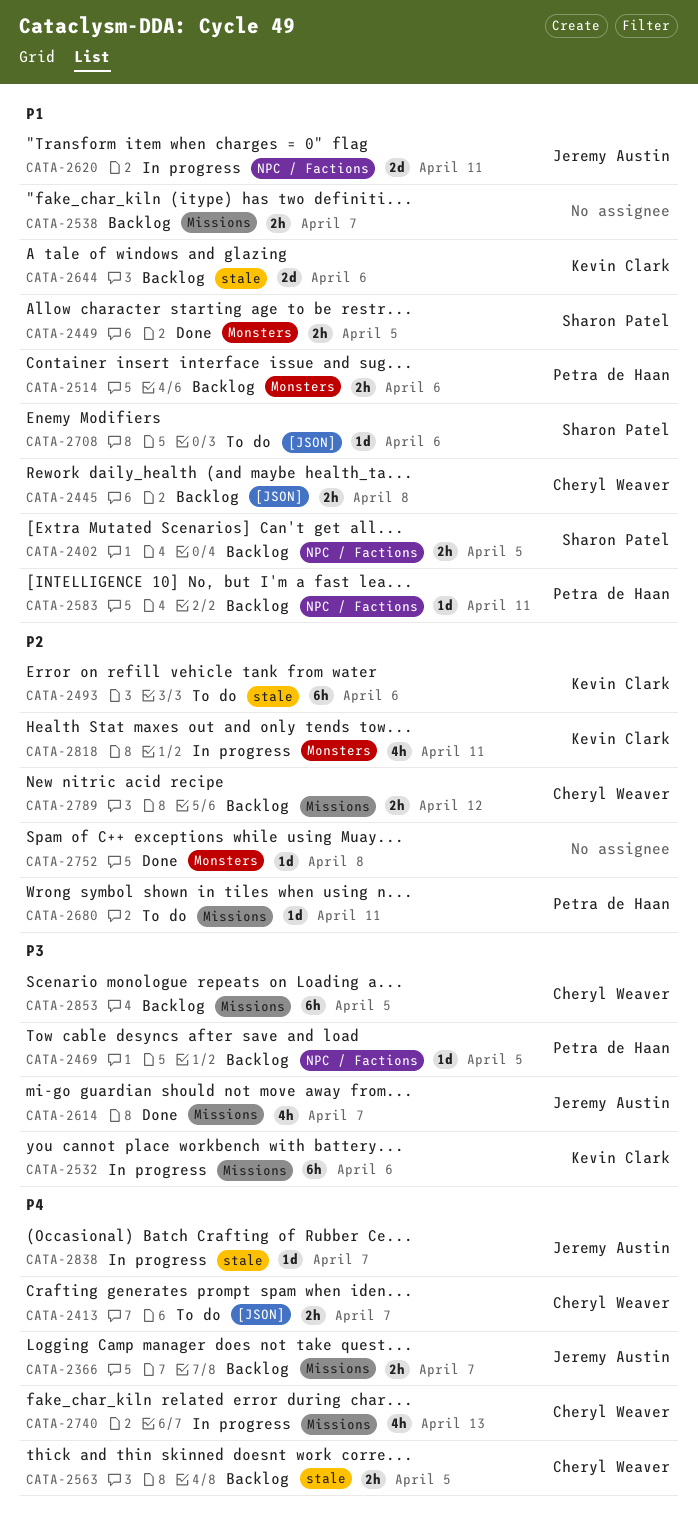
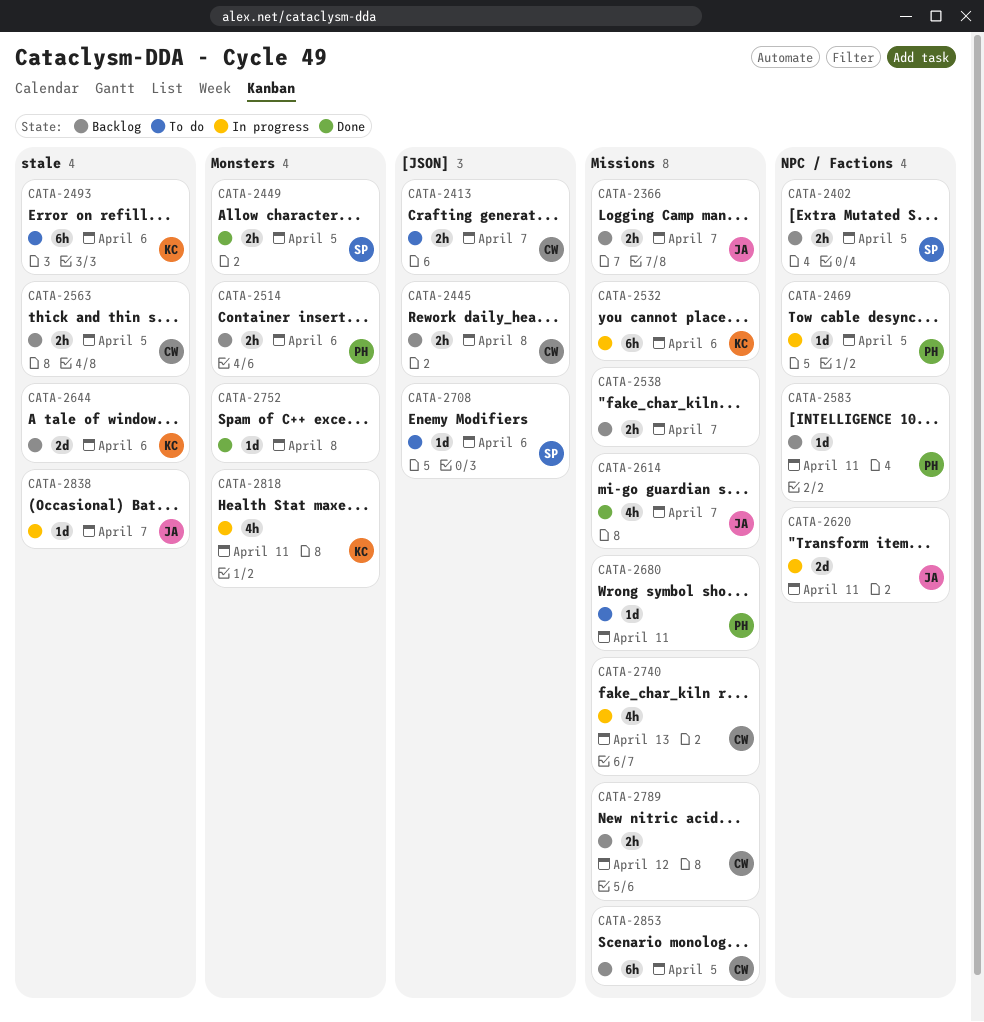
CATA-2469, status: Backlog -> In progress

